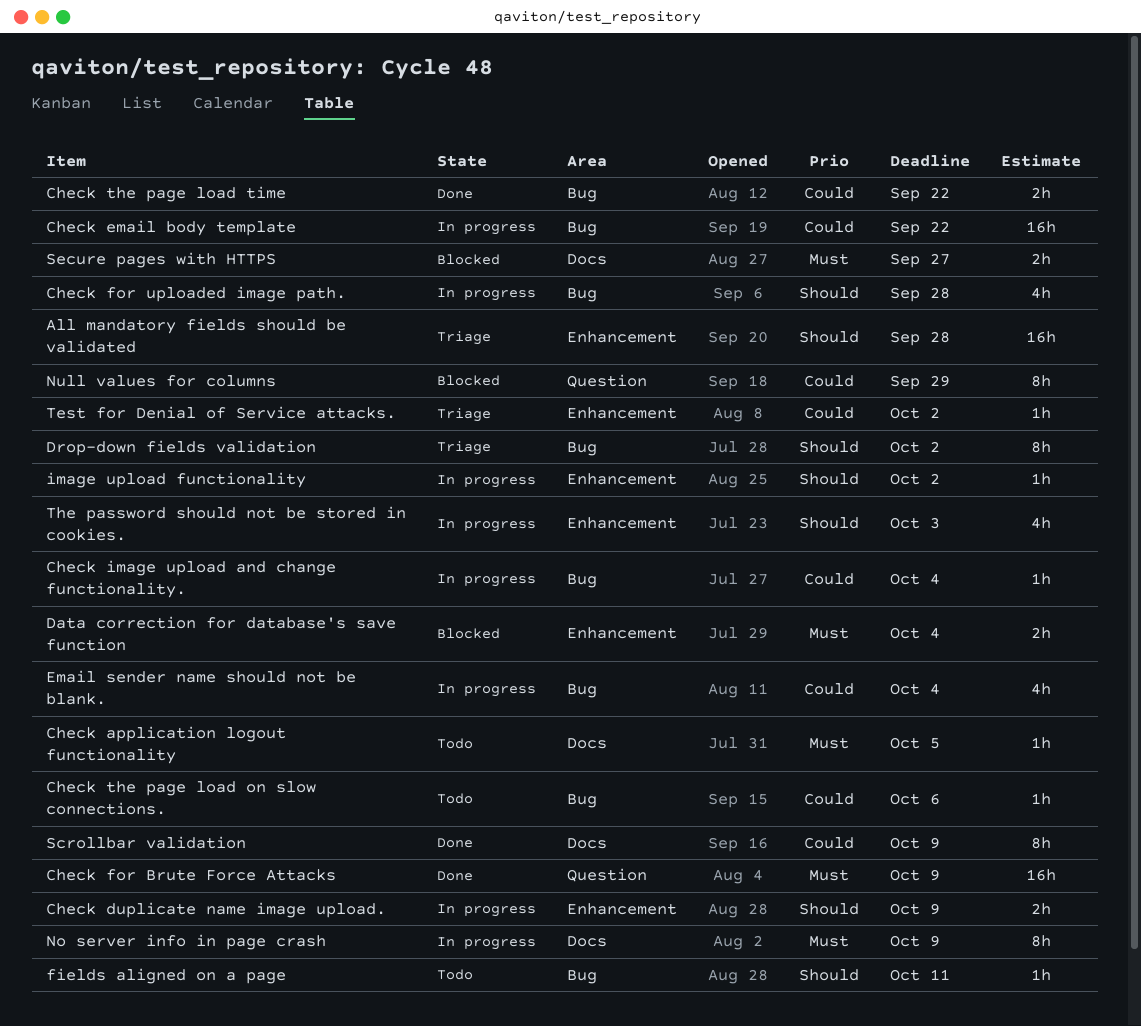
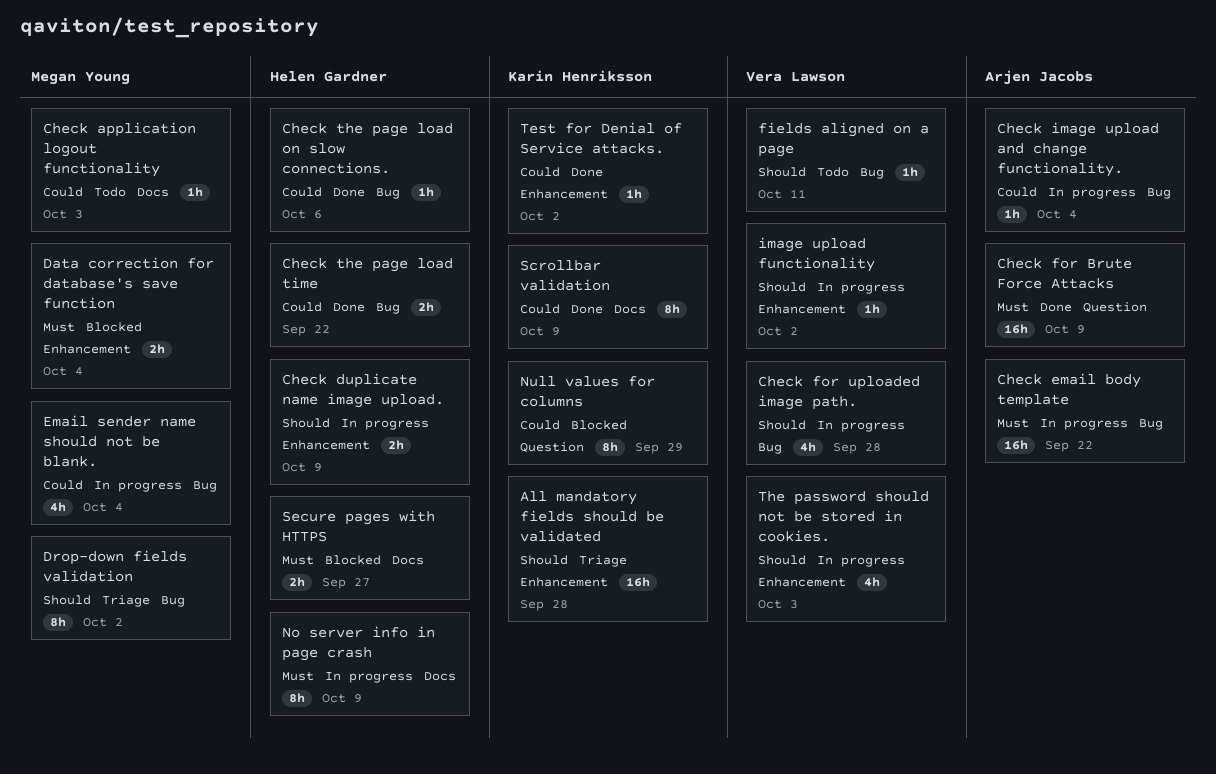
Check application logout functionality, priority: Must -> Could
Check application logout functionality, due: Oct 5 -> Oct 3
Check email body template, priority: Could -> Must
Check the page load on slow connections., status: Todo -> Done
Test for Denial of Service attacks., status: Triage -> Done

